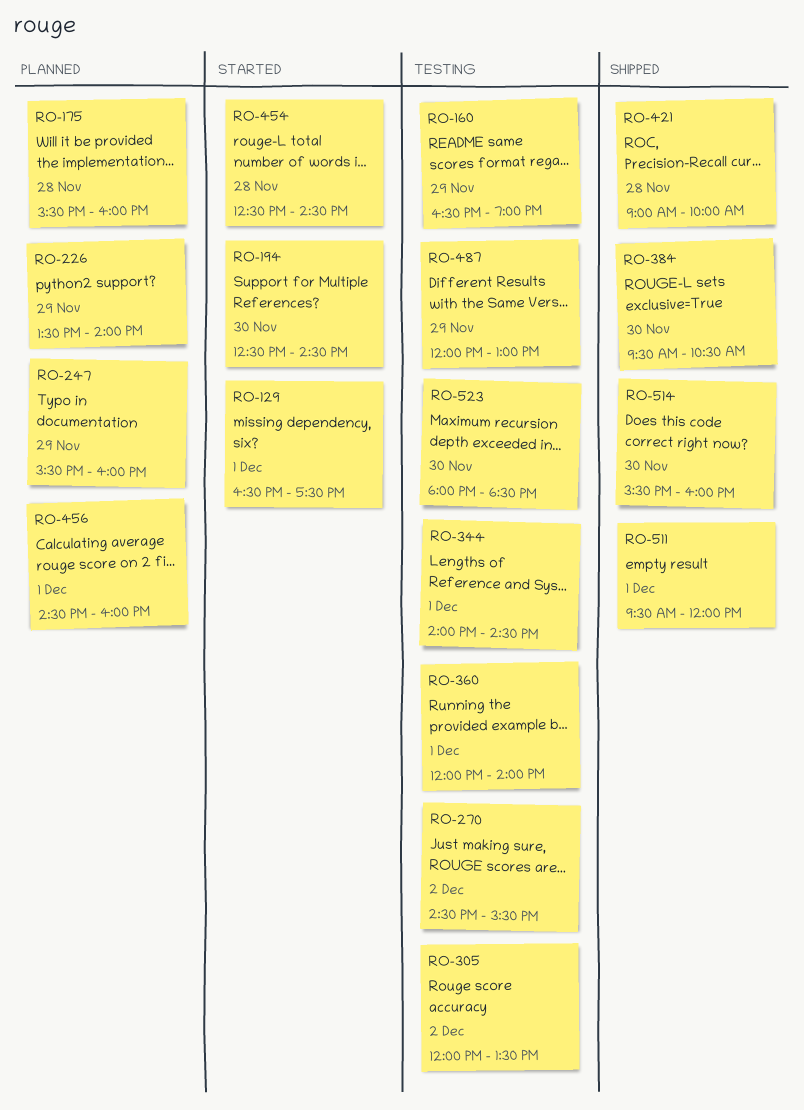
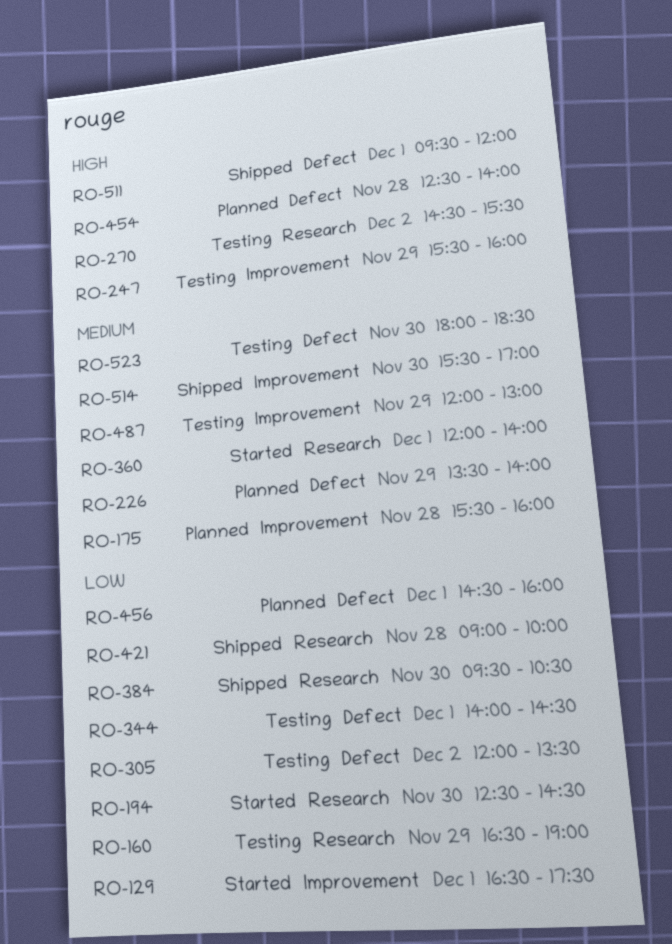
RO-247, status: Planned -> Testing
RO-360, status: Testing -> Started
RO-454, status: Started -> Planned
RO-454, ends: 14:30 -> 14:00
RO-514, ends: 16:00 -> 17:00

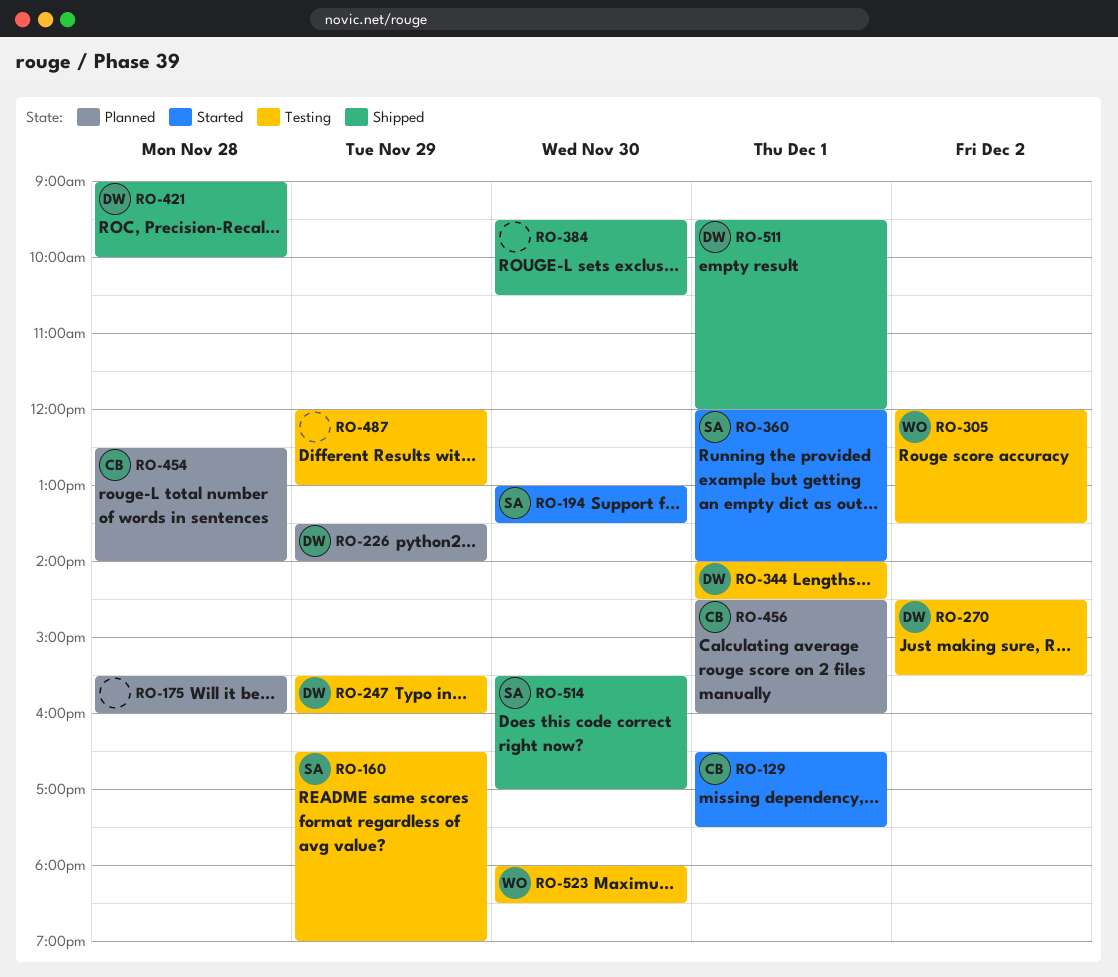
RO-194, begins: 12:30 -> 13:00
RO-194, ends: 14:30 -> 13:30

